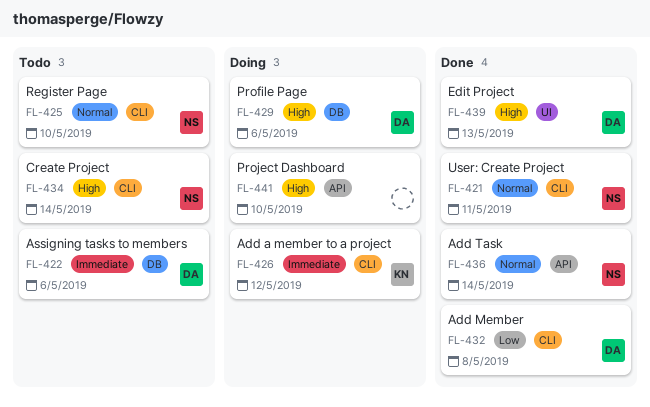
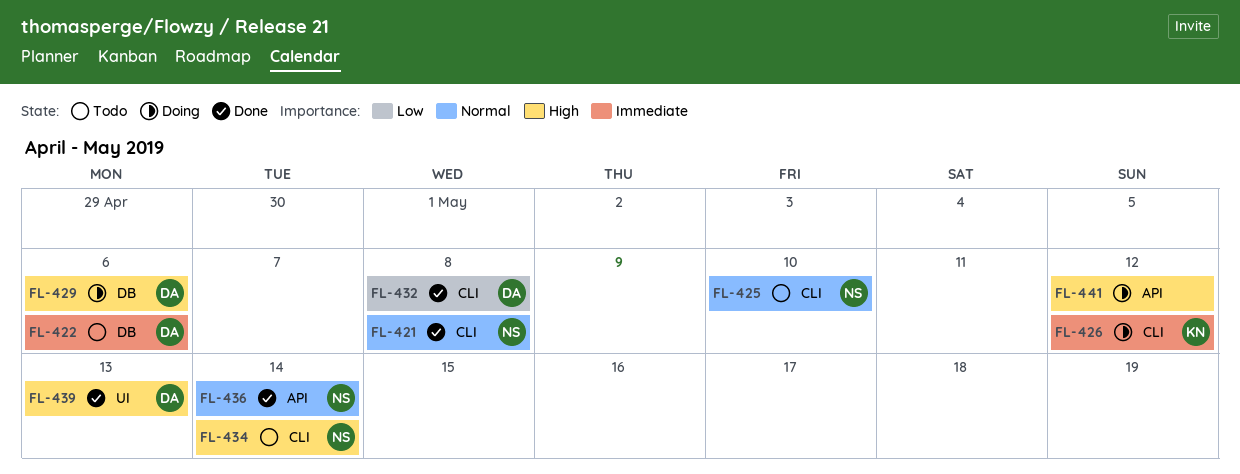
FL-421, due: May 11 -> May 8
FL-441, due: May 10 -> May 12

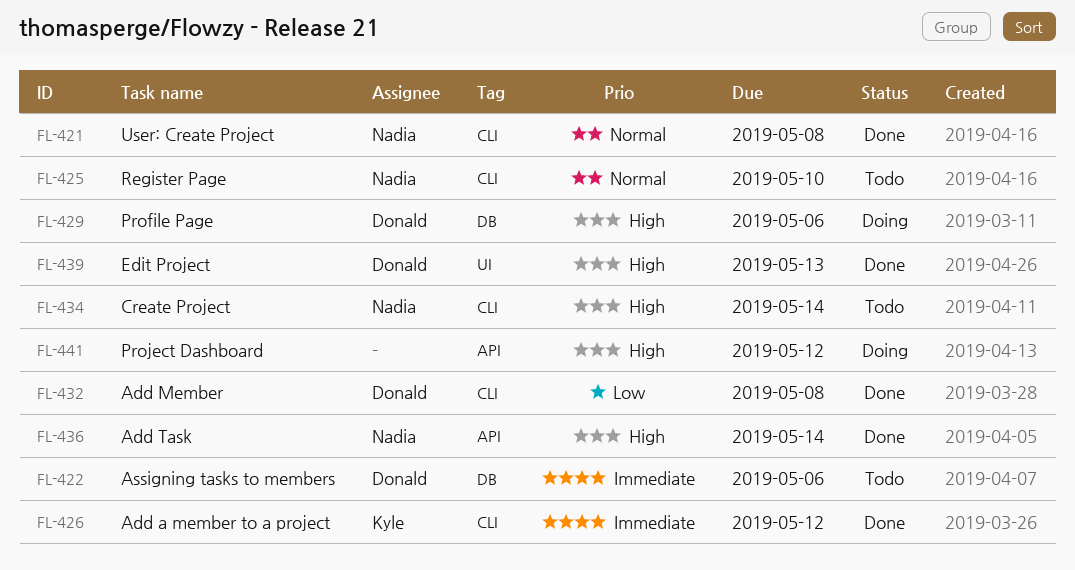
FL-426, status: Doing -> Done
FL-436, priority: Normal -> High

